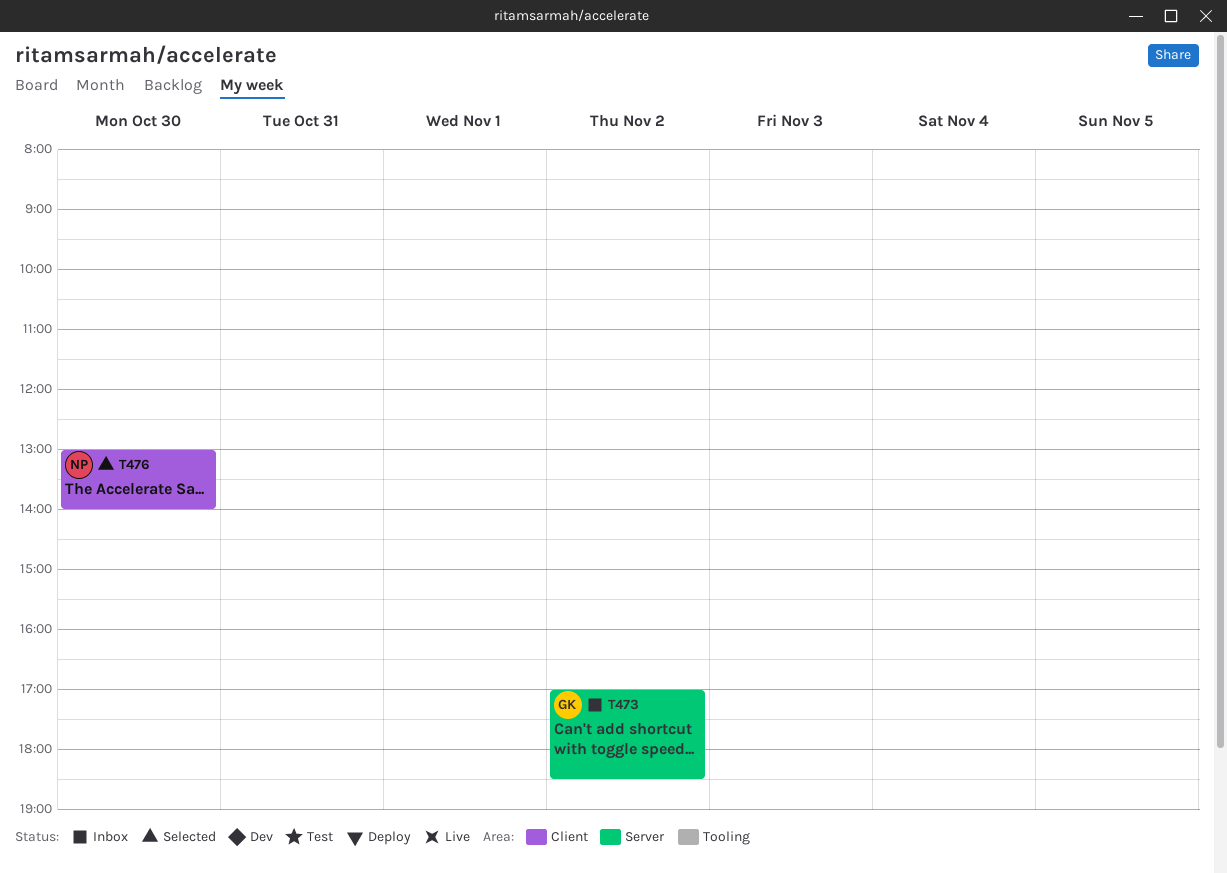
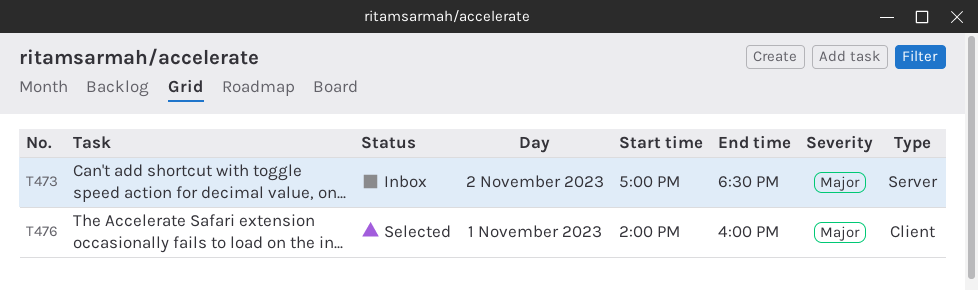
T476, day: Oct 30 -> Nov 1
T476, begins: 13:00 -> 14:00
T476, ends: 14:00 -> 16:00

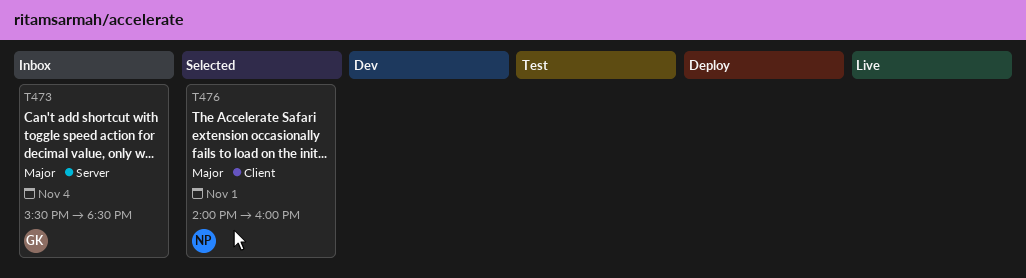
T473, day: Nov 2 -> Nov 4
T473, begins: 17:00 -> 15:30

